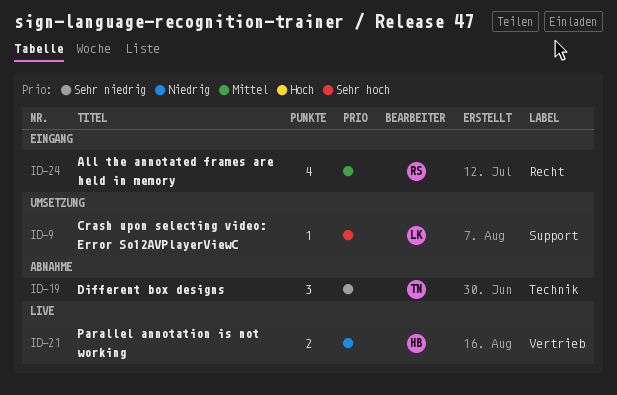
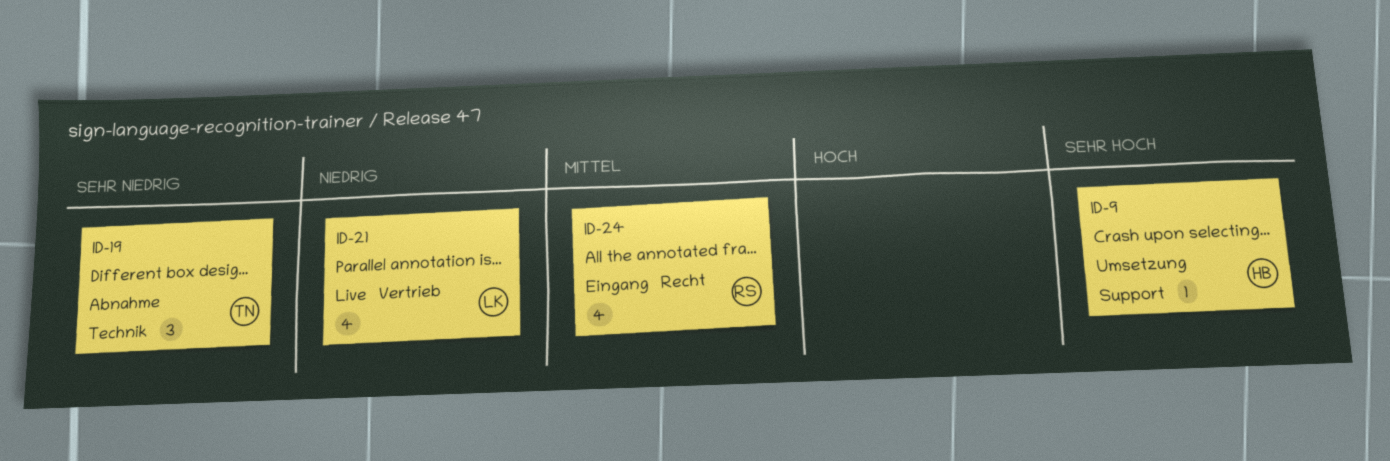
ID-9, owner: LK -> HB
ID-21, owner: HB -> LK
ID-21, estimate: 2 -> 4

